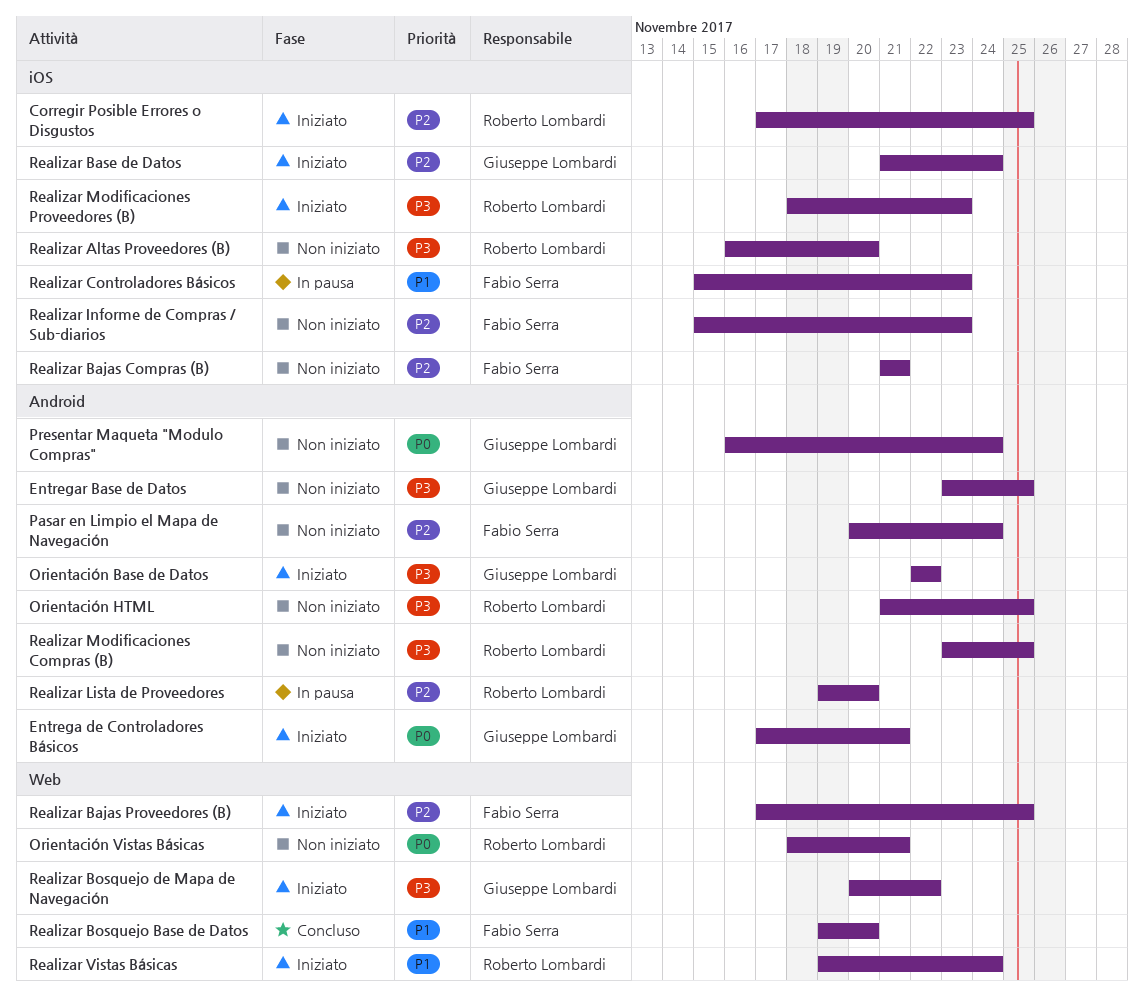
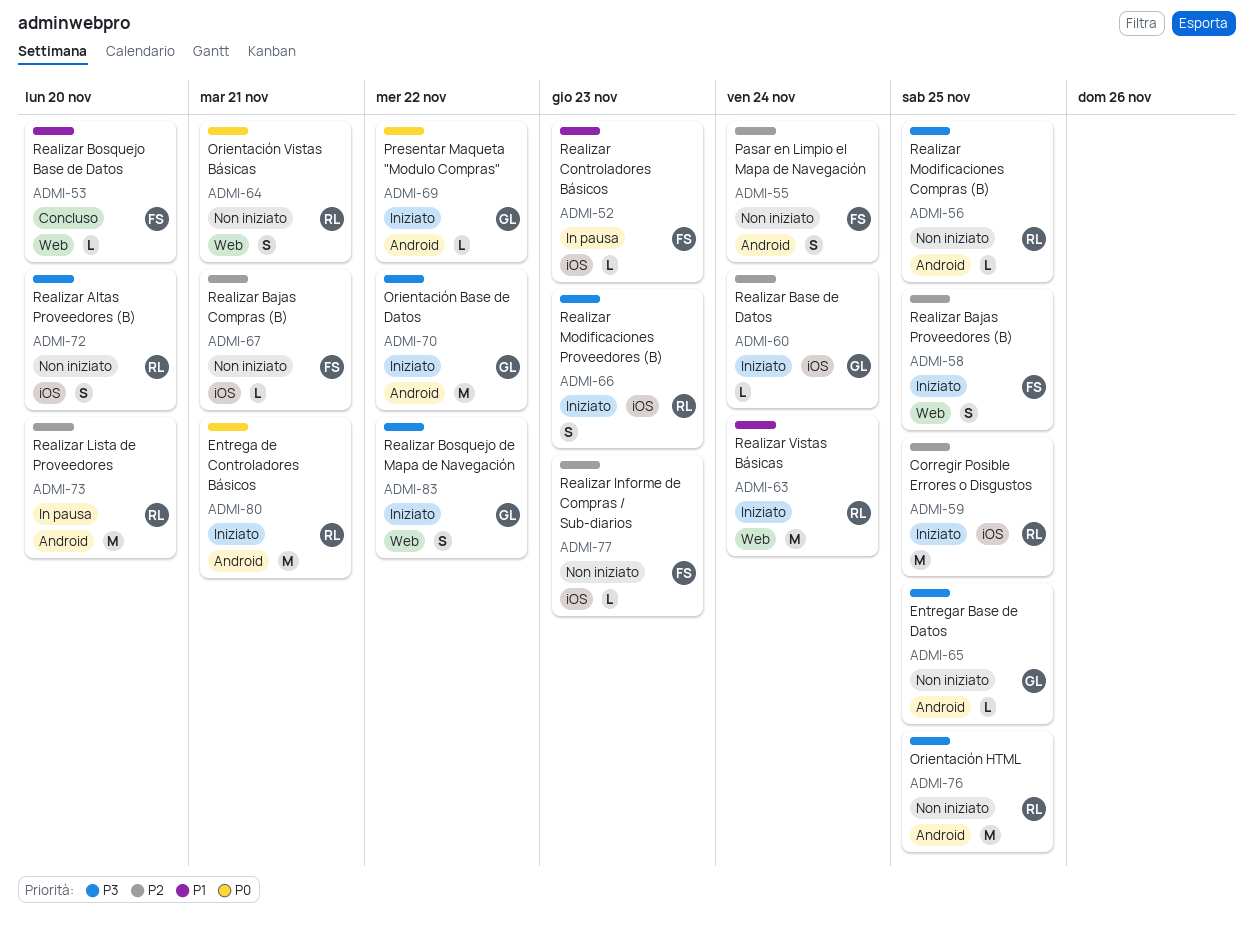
Entrega de Controladores Básicos, owner: Giuseppe Lombardi -> Roberto Lombardi
Presentar Maqueta "Modulo Compras", status: Non iniziato -> Iniziato
Presentar Maqueta "Modulo Compras", due: Nov 24 -> Nov 22

